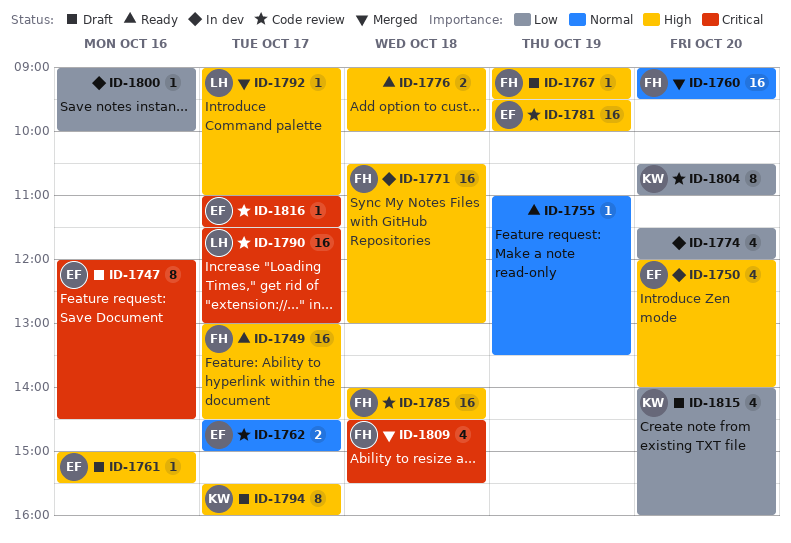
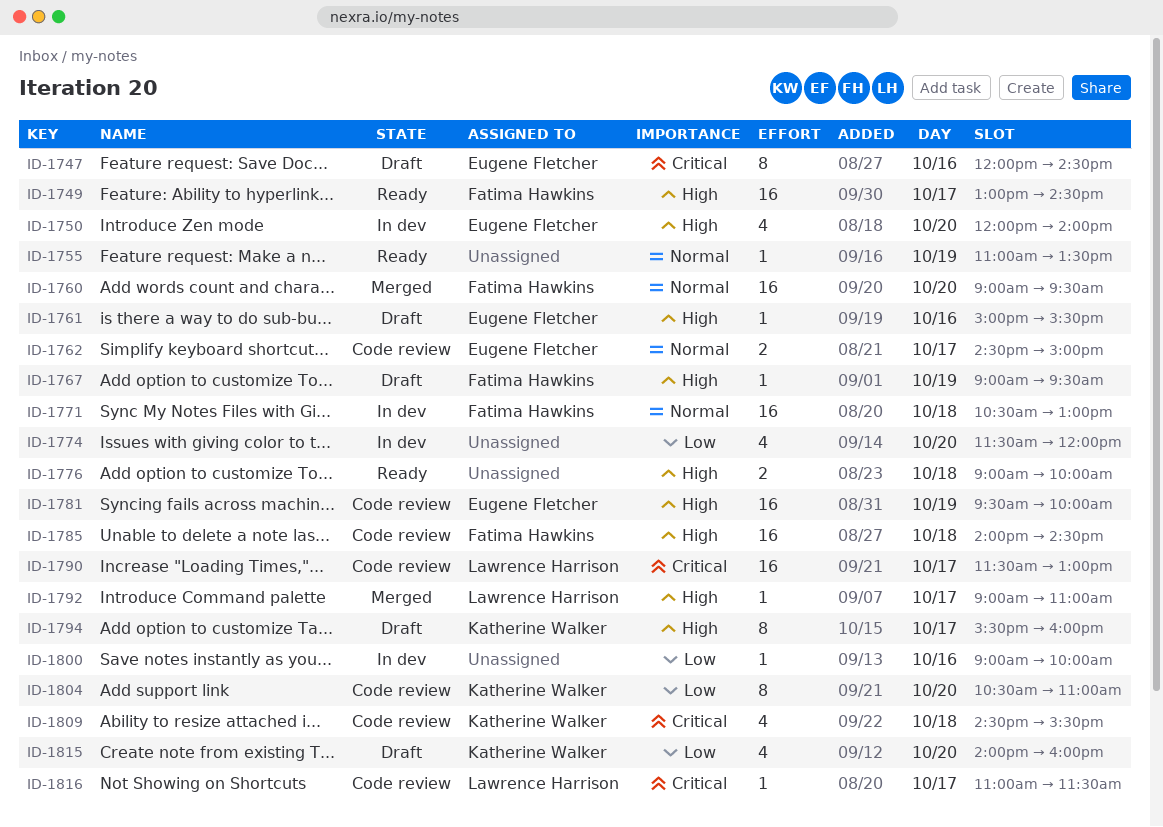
ID-1771, priority: High -> Normal
ID-1809, status: Merged -> Code review
ID-1809, owner: Fatima Hawkins -> Katherine Walker
ID-1816, owner: Eugene Fletcher -> Lawrence Harrison

